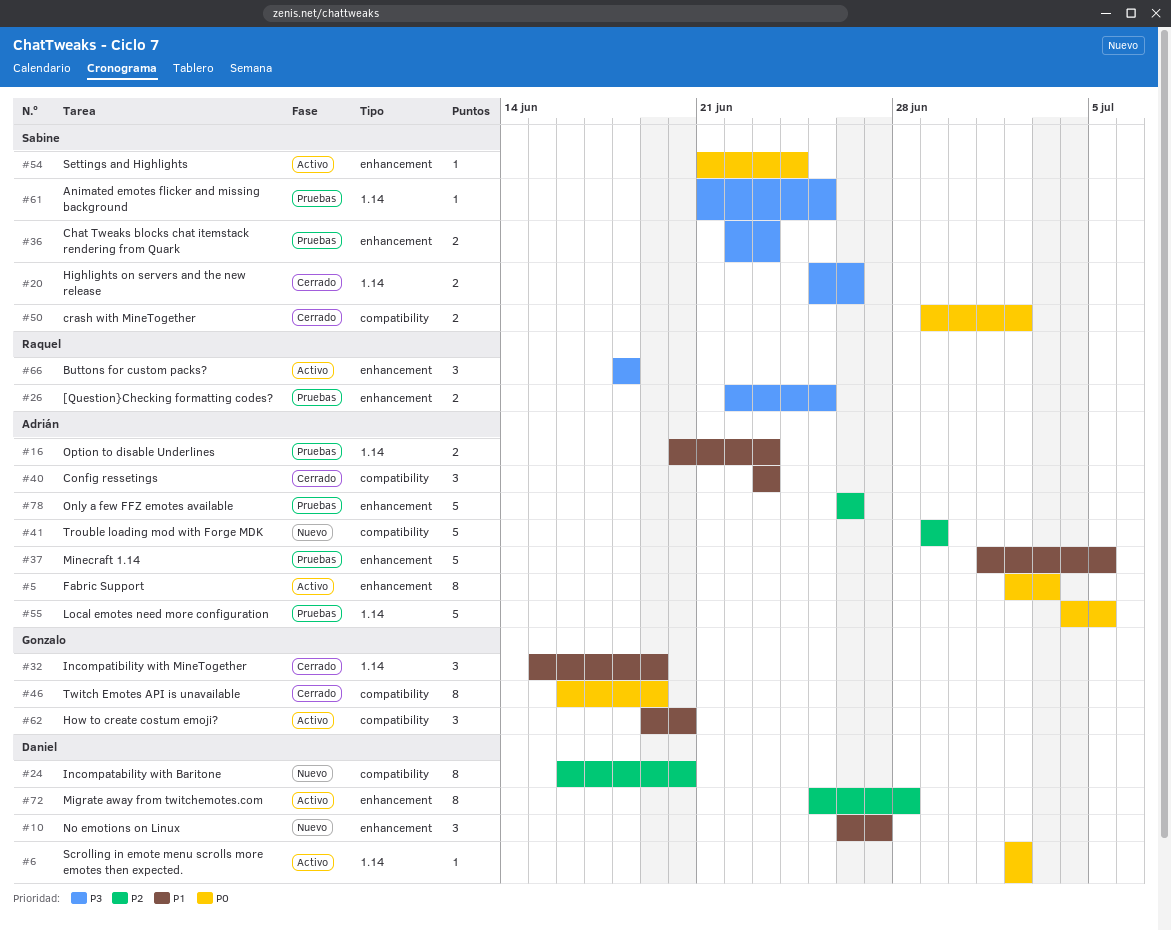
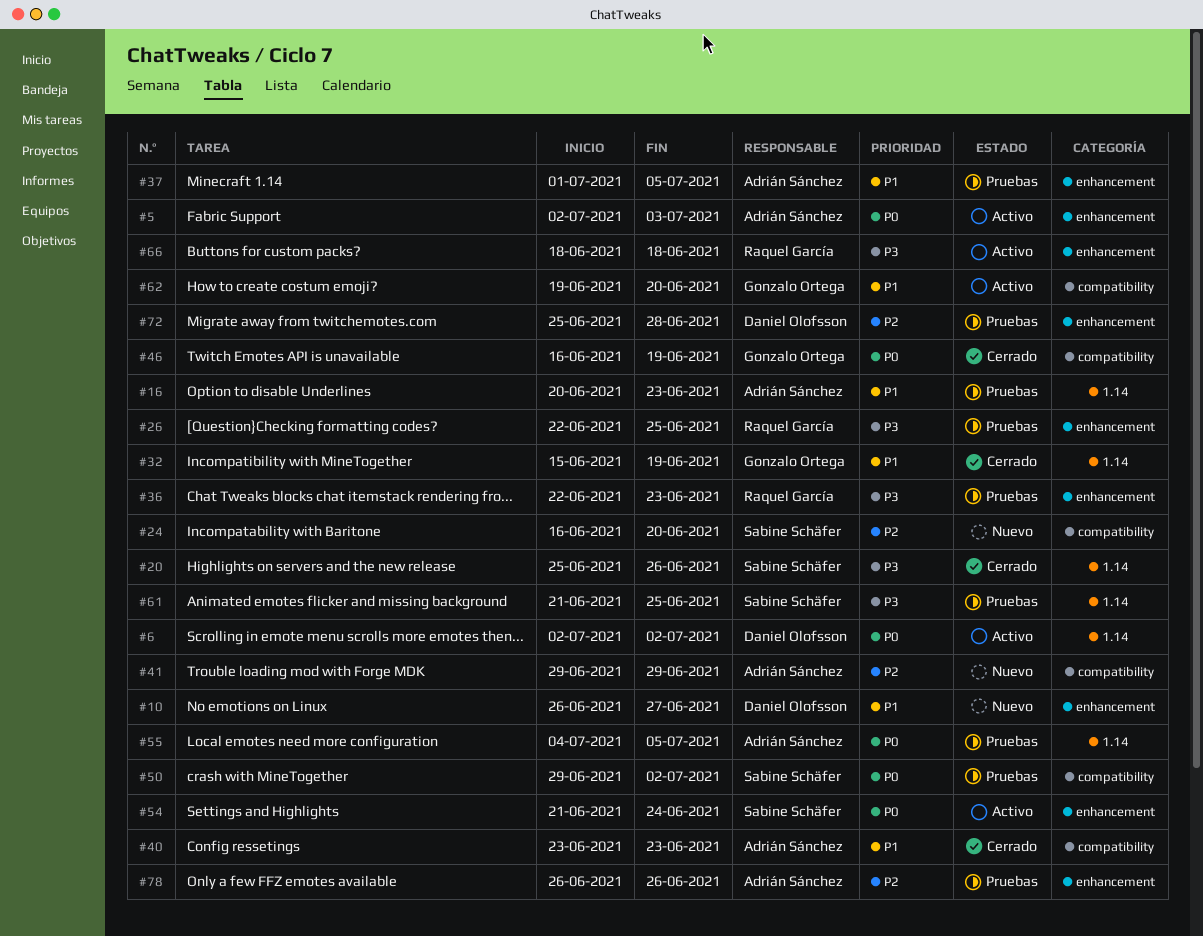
#24, owner: Daniel Olofsson -> Sabine Schäfer
#36, owner: Sabine Schäfer -> Raquel García
#50, status: Cerrado -> Pruebas
#72, status: Activo -> Pruebas

